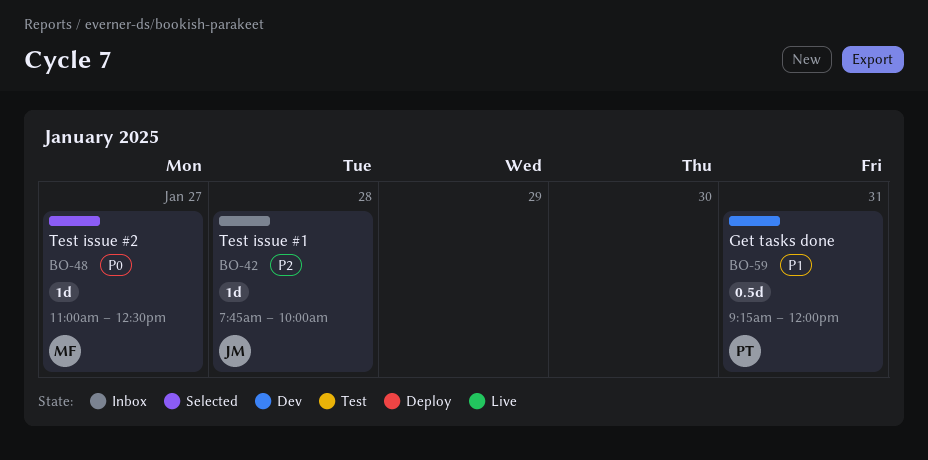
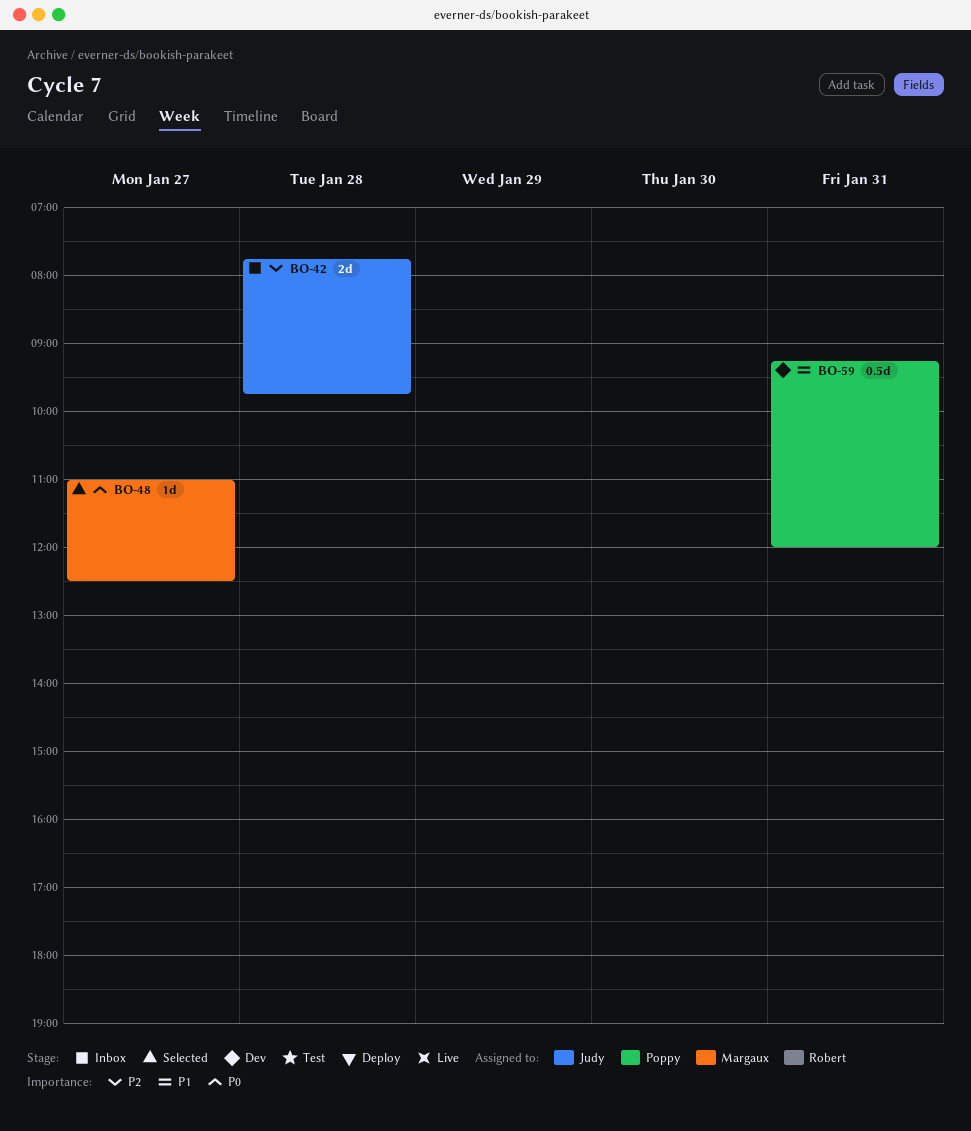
BO-42, estimate: 1d -> 2d
BO-42, ends: 10:00 -> 09:45

